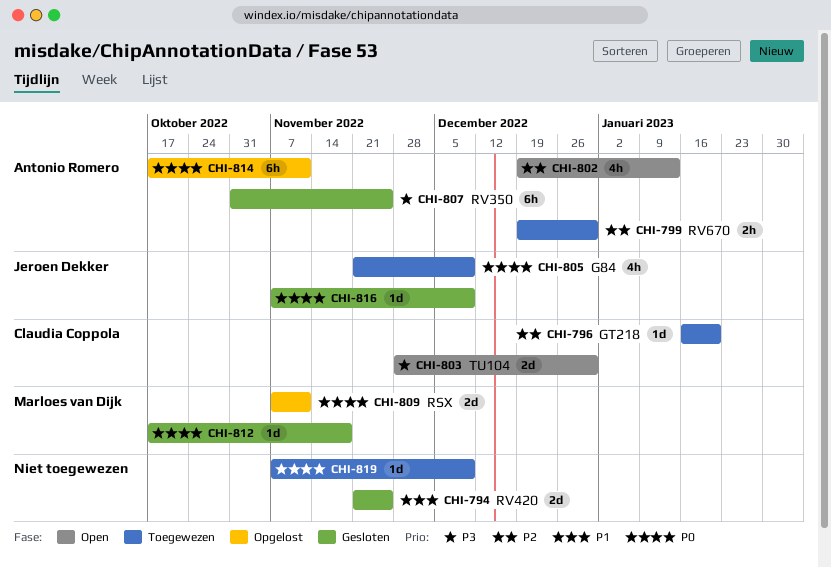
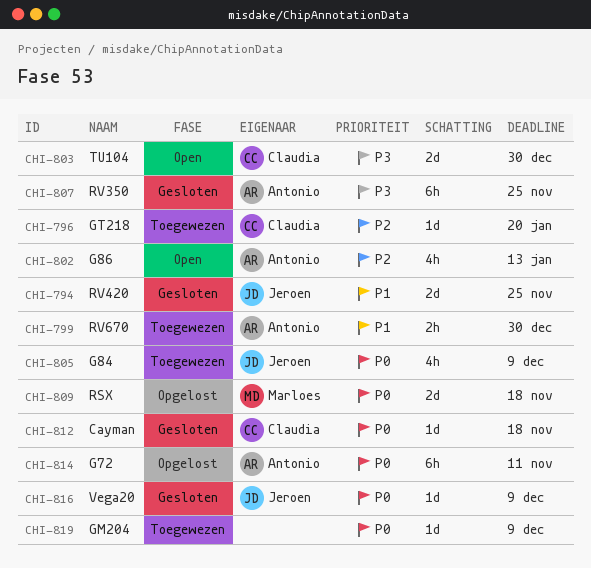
CHI-794, owner: none -> Jeroen Dekker
CHI-799, priority: P2 -> P1
CHI-809, due: Nov 11 -> Nov 18
CHI-812, owner: Marloes van Dijk -> Claudia Coppola

